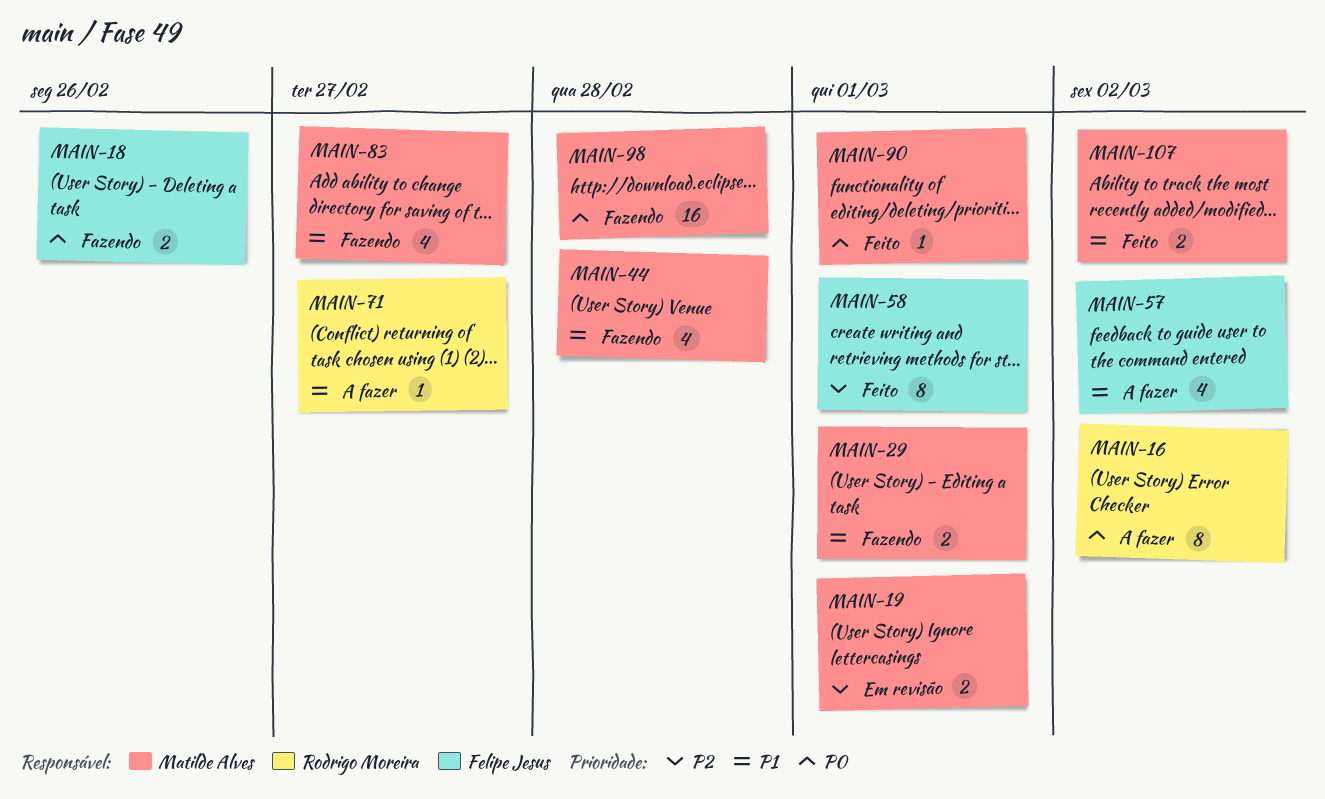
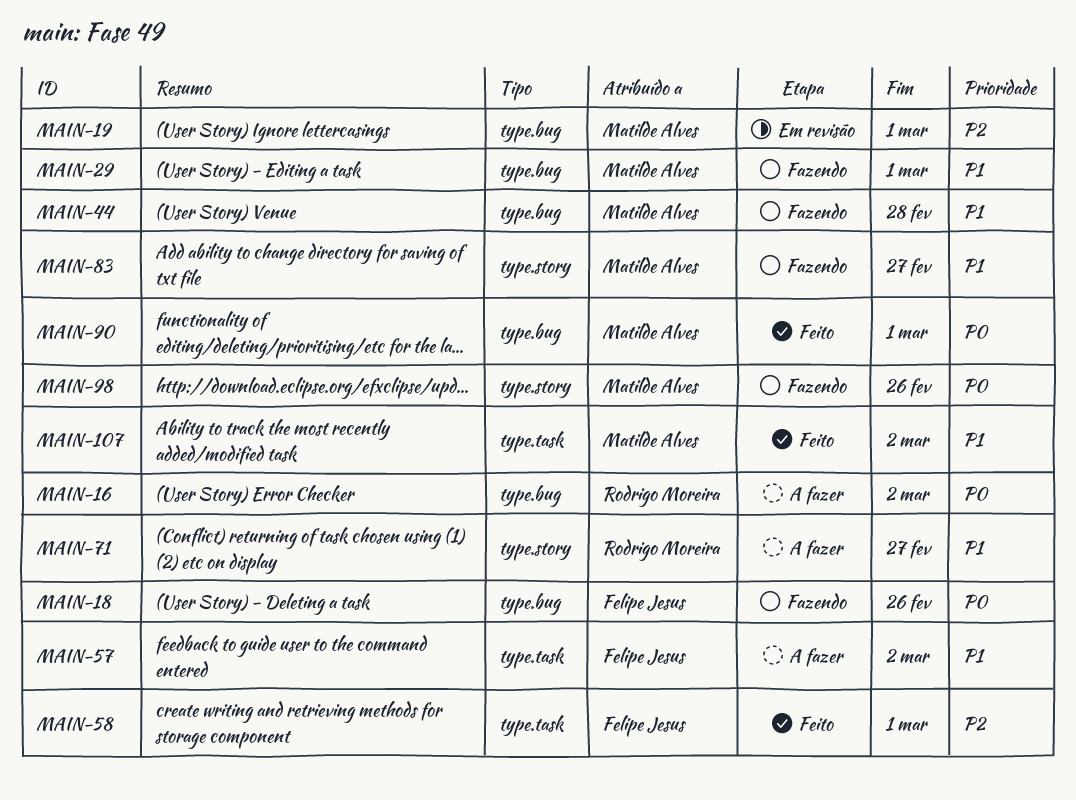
MAIN-98, due: Feb 28 -> Feb 26

